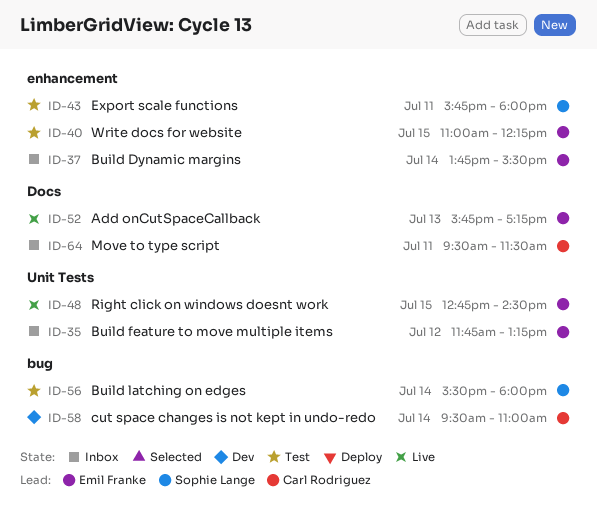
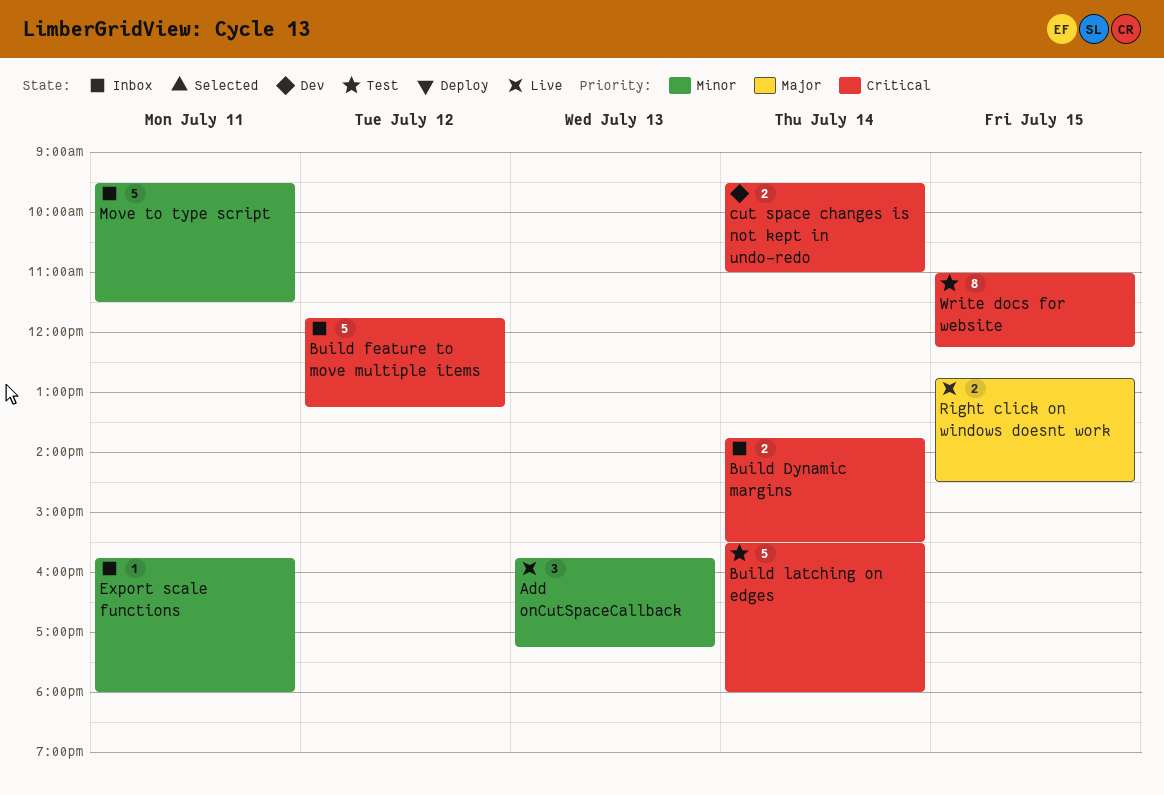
Export scale functions, status: Test -> Inbox

